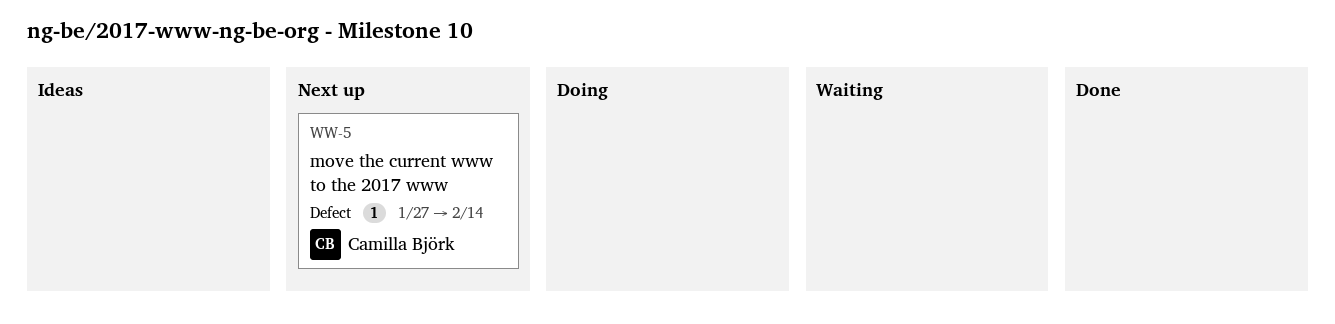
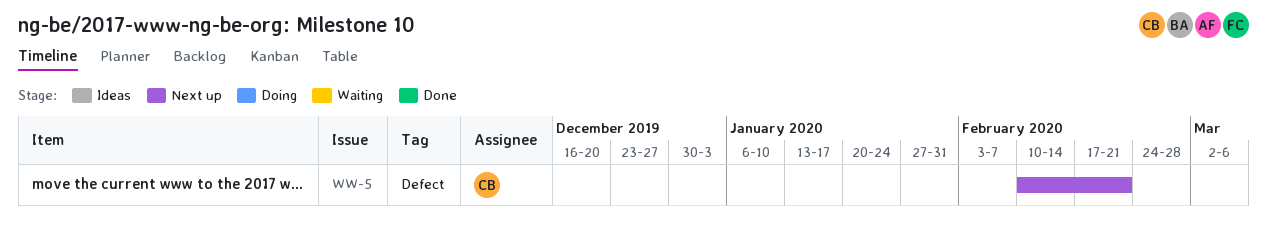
WW-5, start: Jan 27 -> Feb 10
WW-5, due: Feb 14 -> Feb 21

